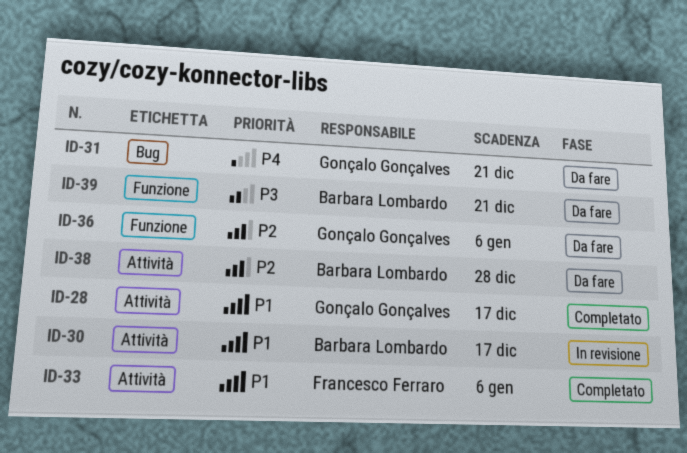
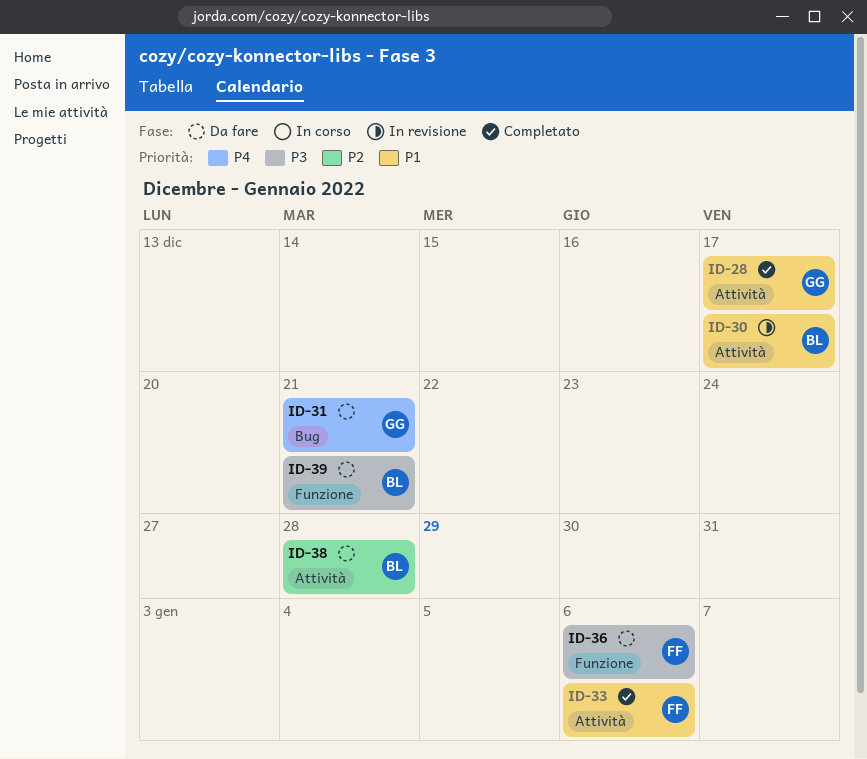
ID-36, owner: Gonçalo Gonçalves -> Francesco Ferraro
ID-36, priority: P2 -> P3

